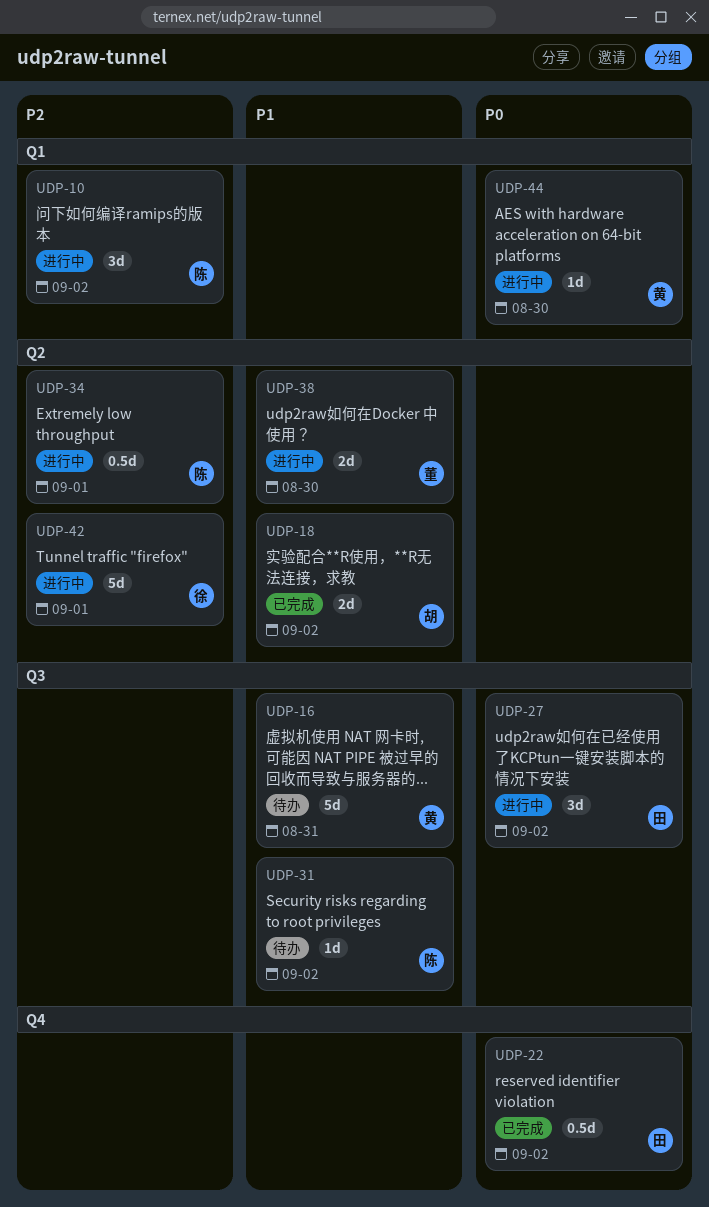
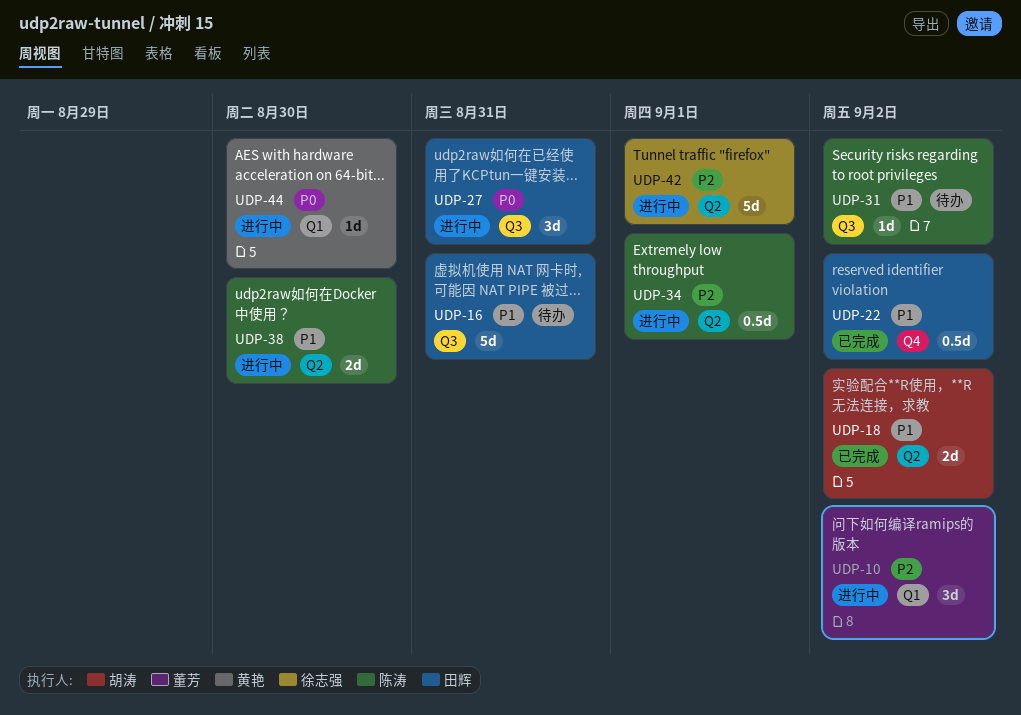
UDP-10, owner: 陈涛 -> 董芳
UDP-16, owner: 黄艳 -> 田辉
UDP-22, priority: P0 -> P1
UDP-27, due: Sep 2 -> Aug 31
UDP-38, owner: 董芳 -> 陈涛

